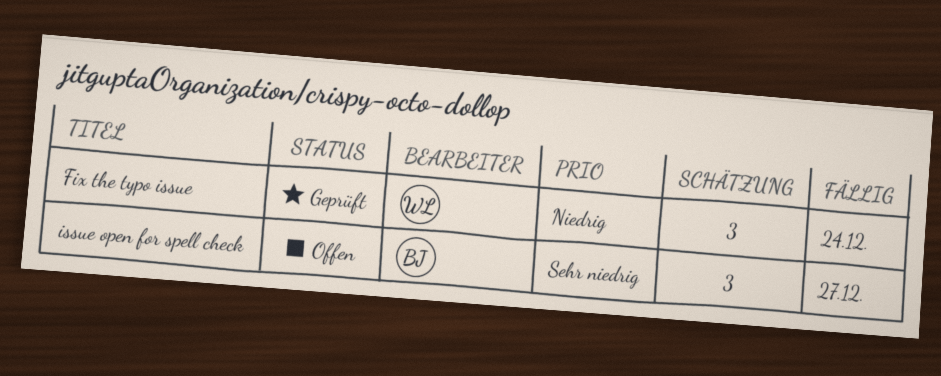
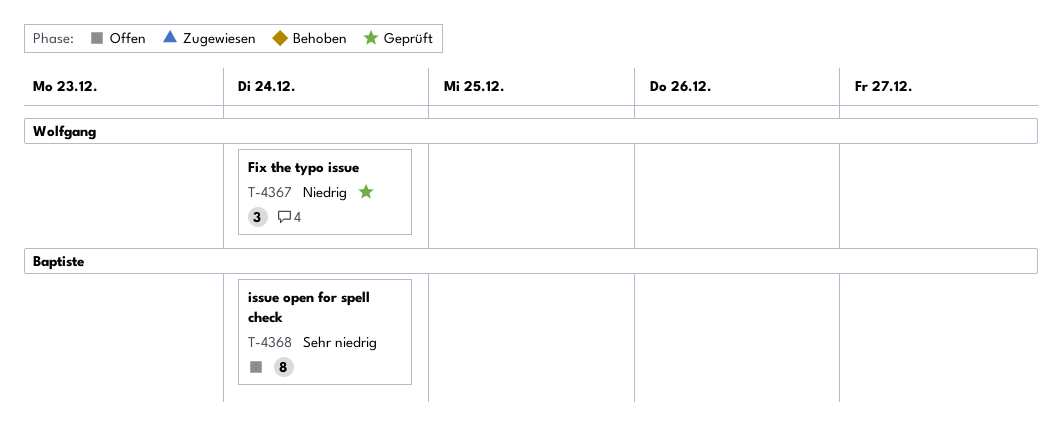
issue open for spell check, estimate: 3 -> 8
issue open for spell check, due: Dec 27 -> Dec 24

